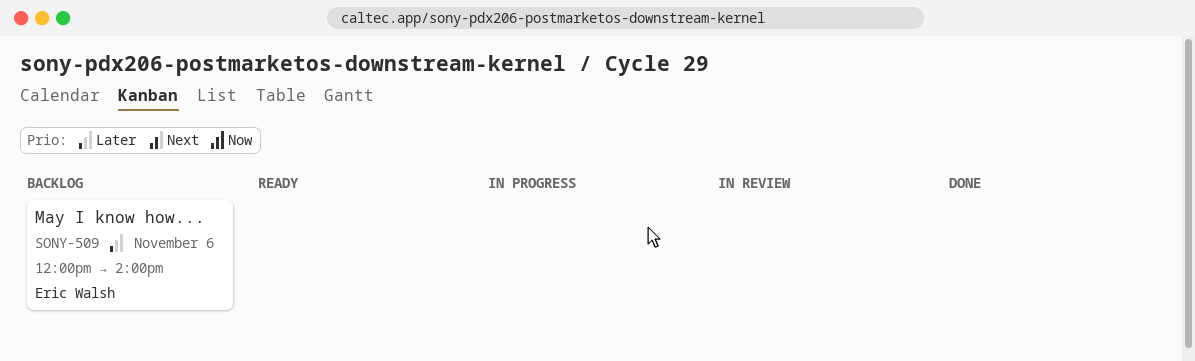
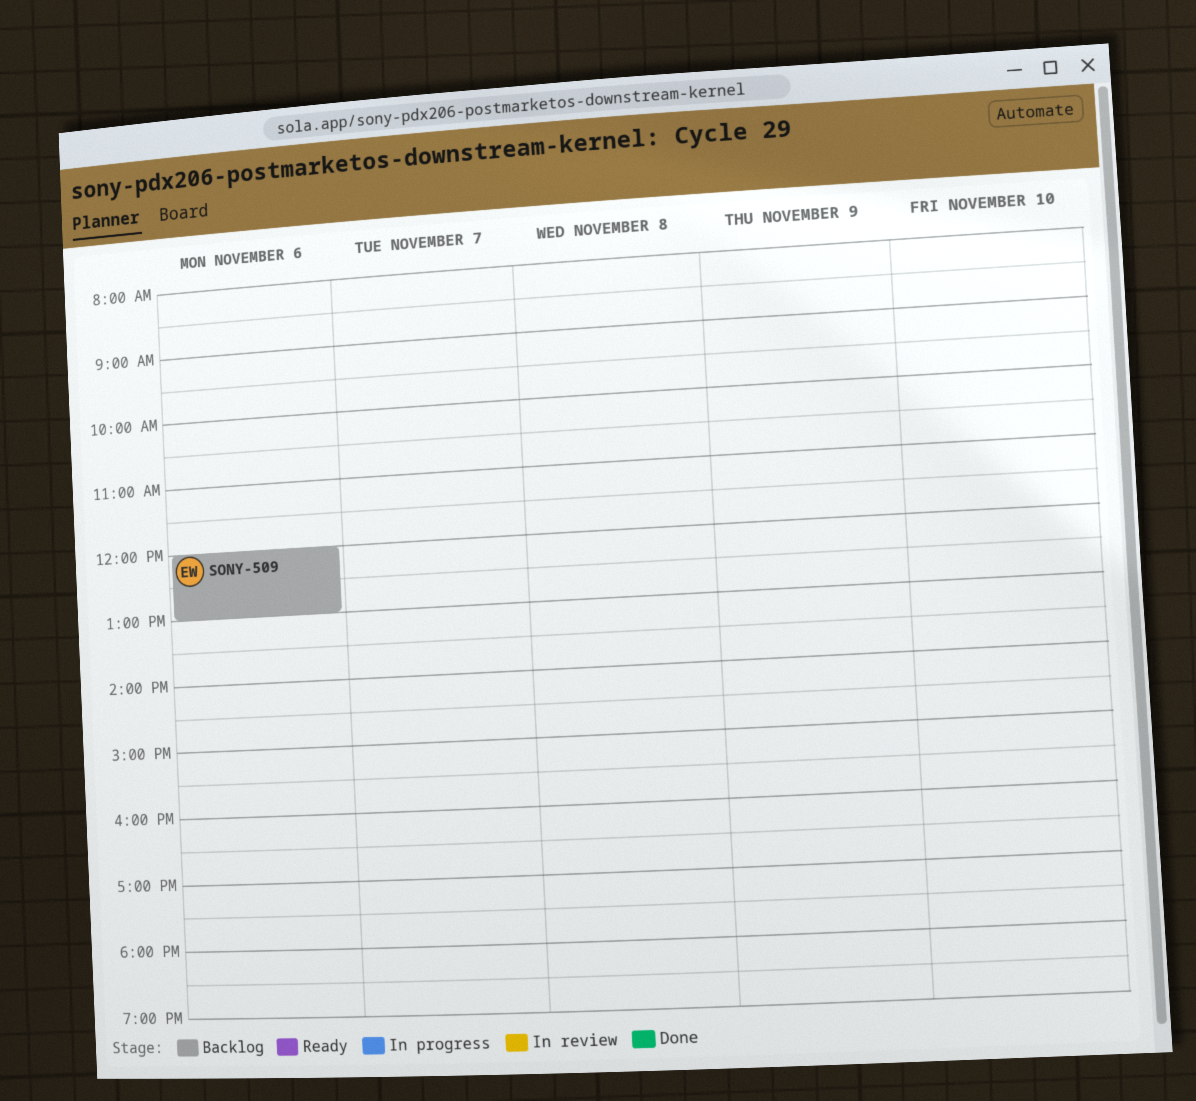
SONY-509, ends: 14:00 -> 13:00

